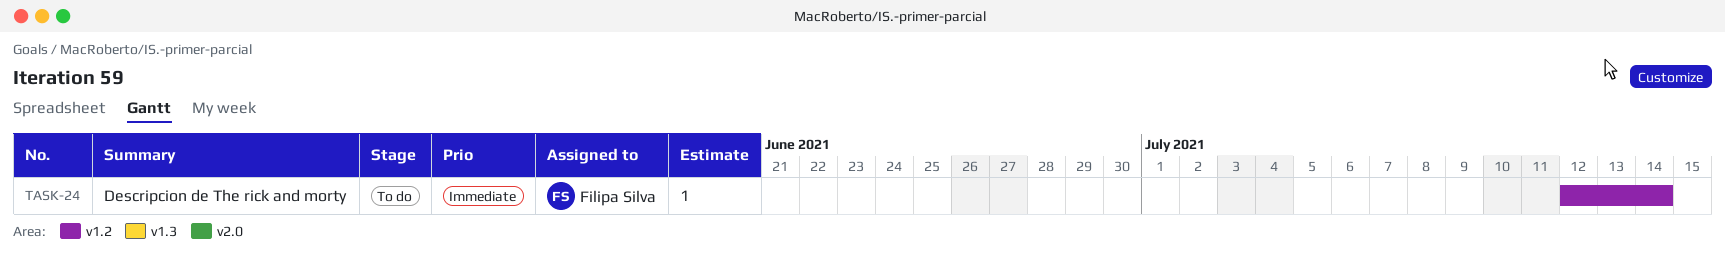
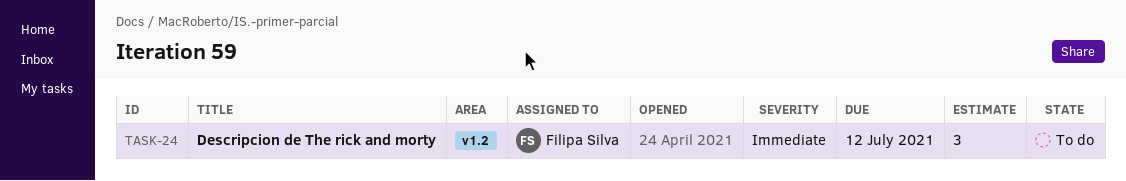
TASK-24, estimate: 1 -> 3
TASK-24, due: Jul 14 -> Jul 12

